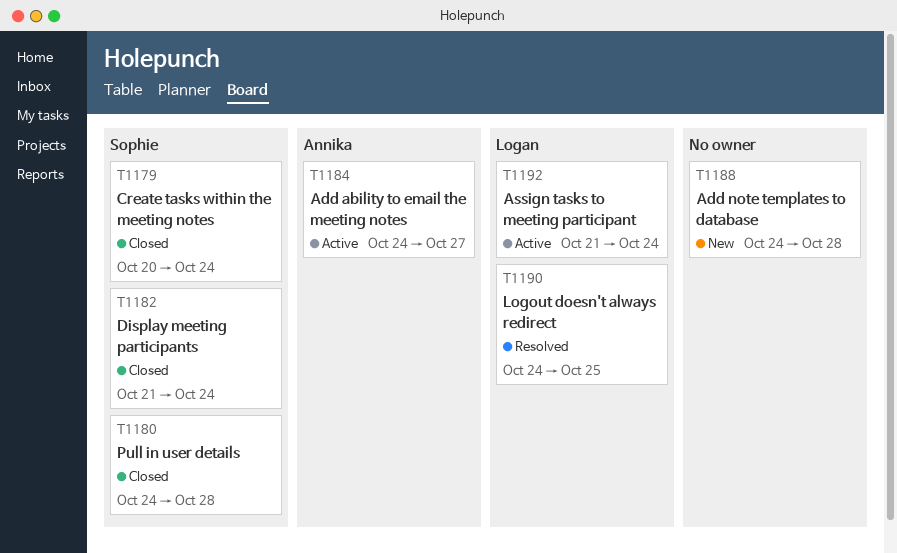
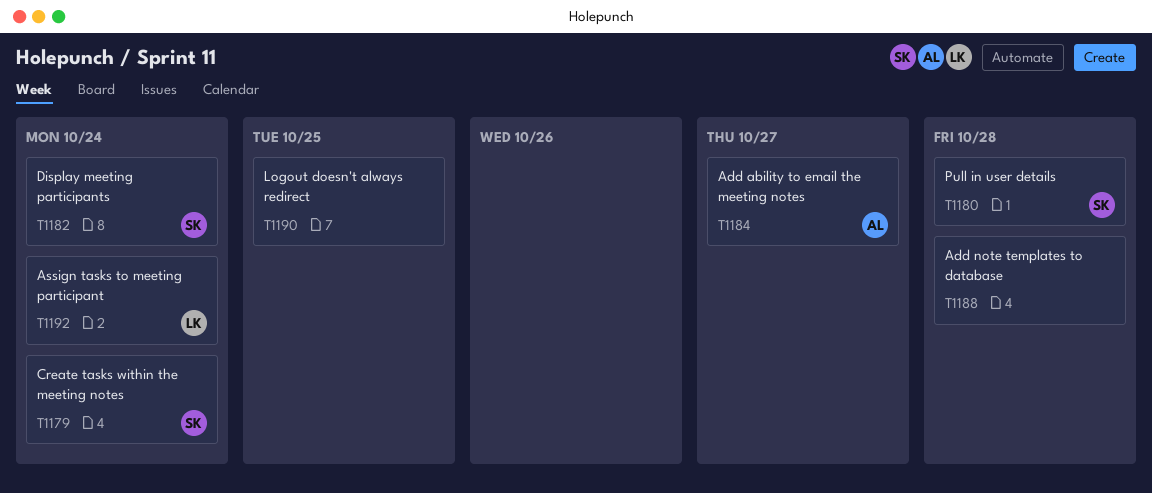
T1190, owner: Logan -> none

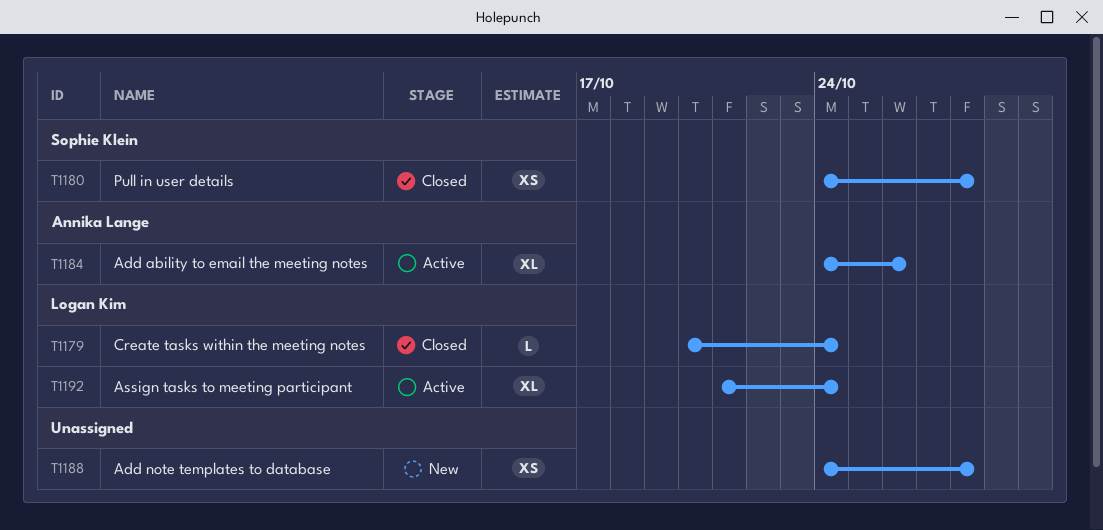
T1179, owner: Sophie Klein -> Logan Kim
T1182: present -> none
T1184, due: Oct 27 -> Oct 26
T1190: present -> none

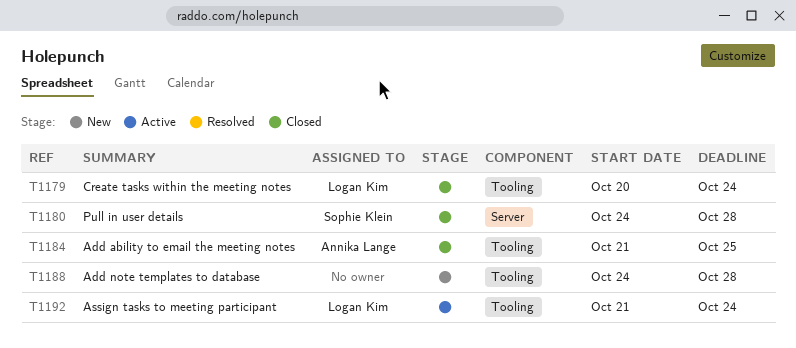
T1184, status: Active -> Closed
T1184, start: Oct 24 -> Oct 21
T1184, due: Oct 26 -> Oct 25

